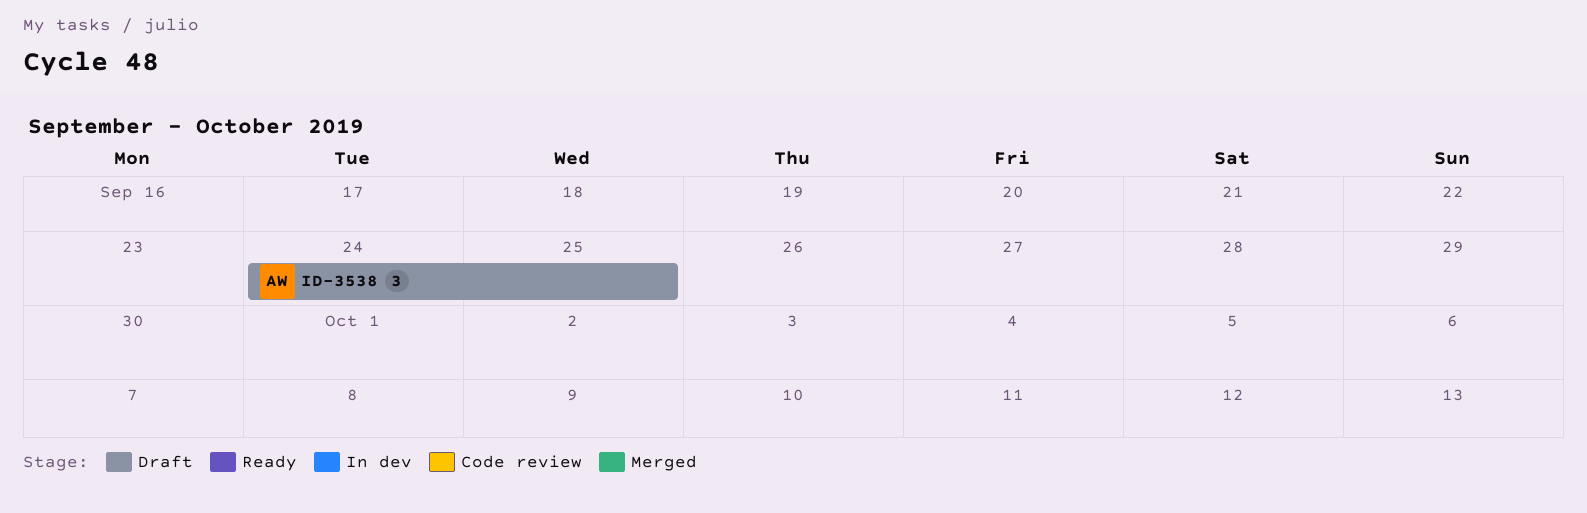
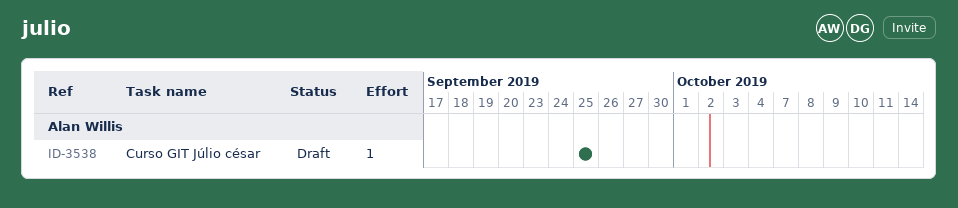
ID-3538, estimate: 3 -> 1
ID-3538, start: Sep 24 -> Sep 25

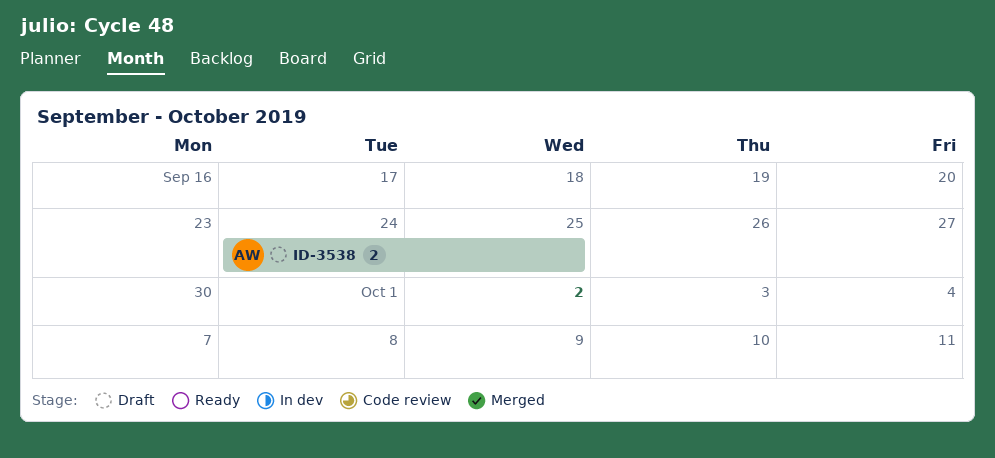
ID-3538, estimate: 1 -> 2
ID-3538, start: Sep 25 -> Sep 24

